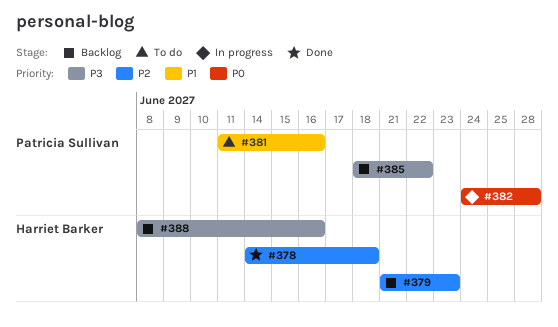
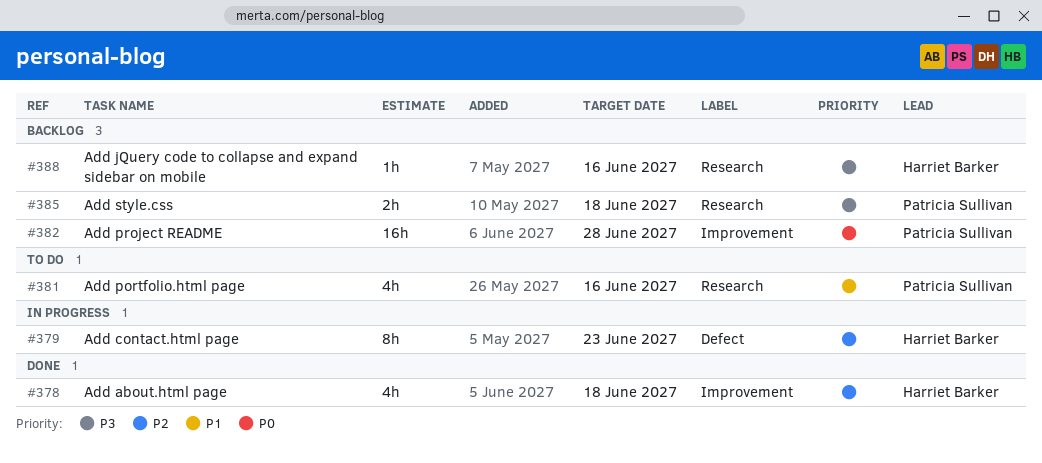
#379, status: Backlog -> In progress
#382, status: In progress -> Backlog
#385, due: Jun 22 -> Jun 18

